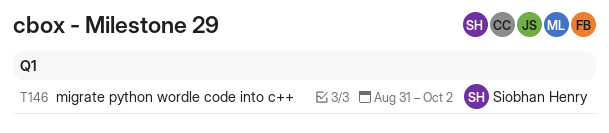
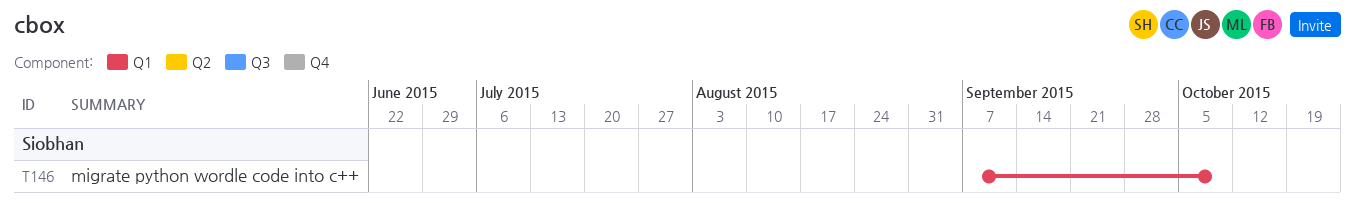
T146, start: Aug 31 -> Sep 7
T146, due: Oct 2 -> Oct 9

